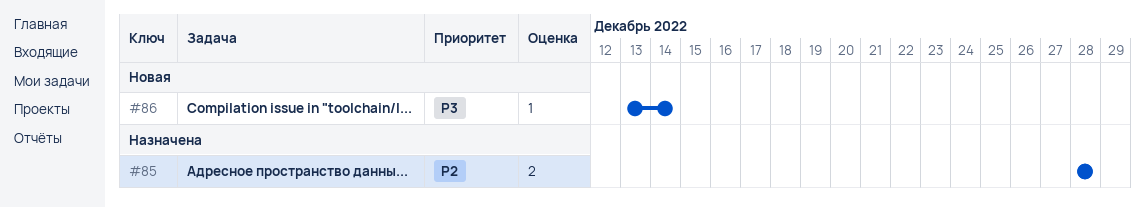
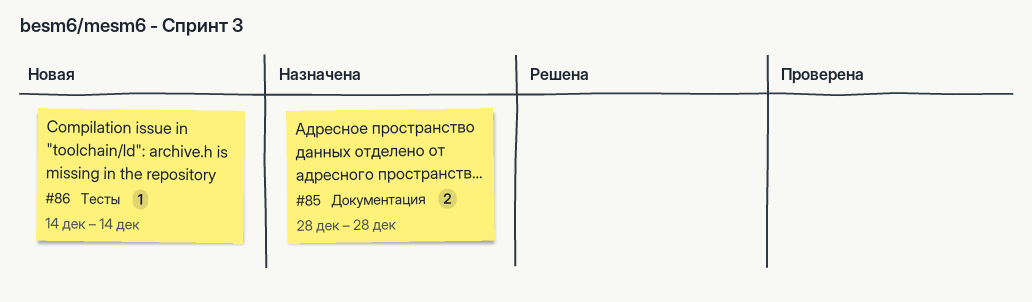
#86, start: Dec 13 -> Dec 14

